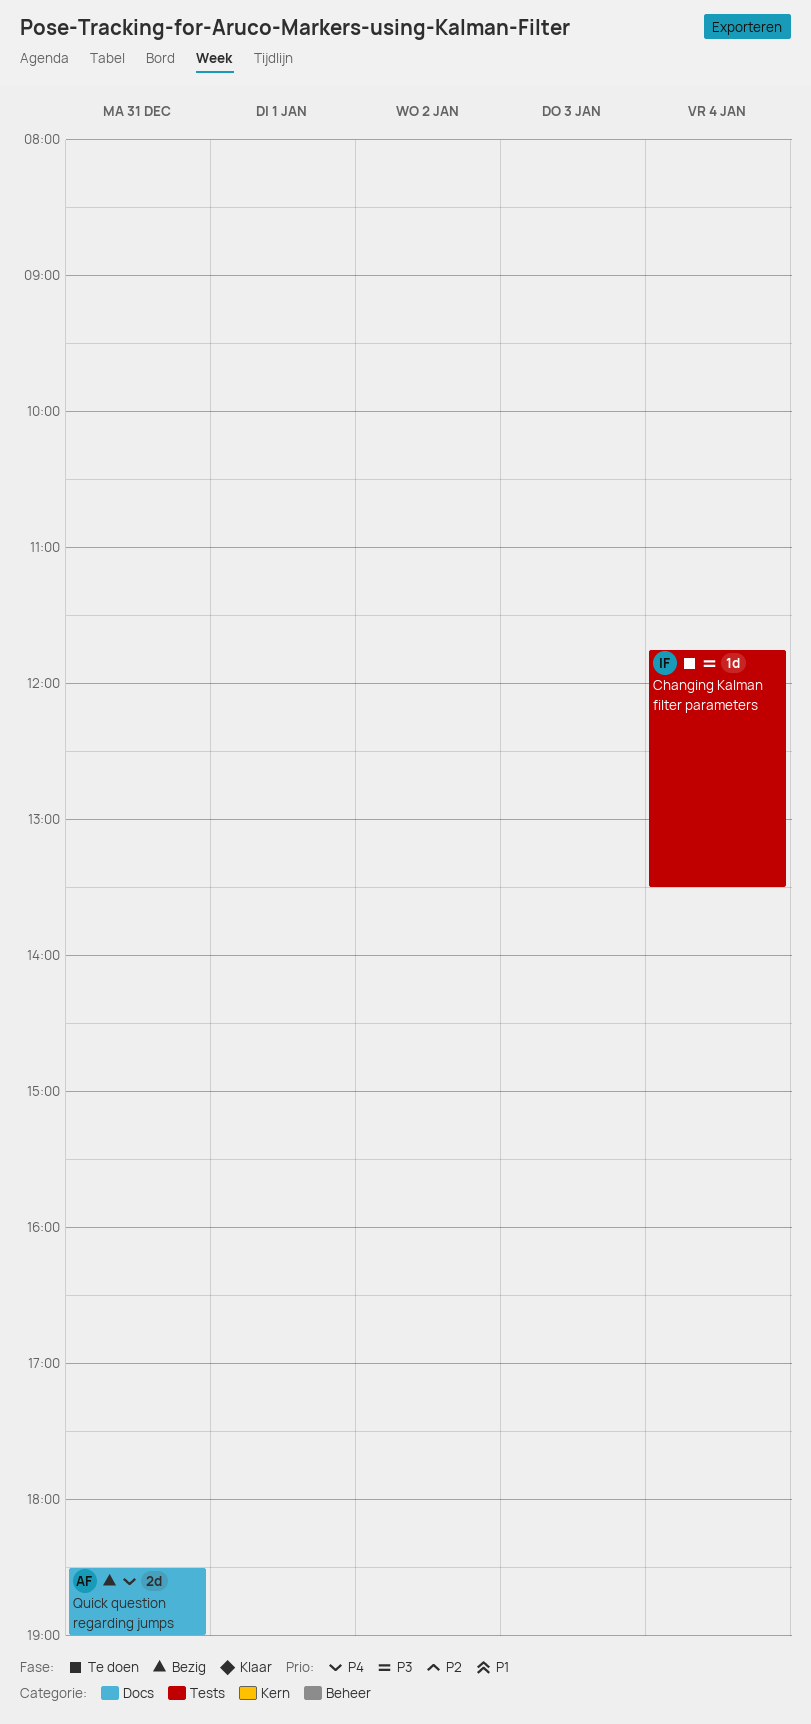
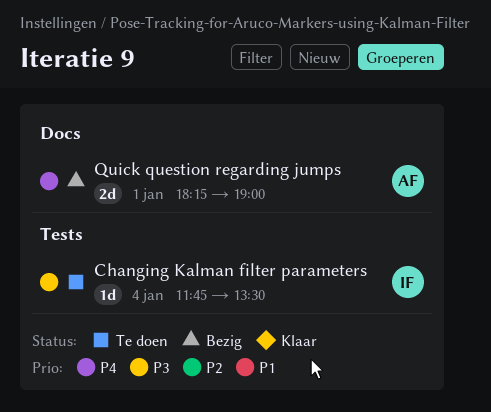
Quick question regarding jumps, day: Dec 31 -> Jan 1
Quick question regarding jumps, begins: 18:30 -> 18:15

